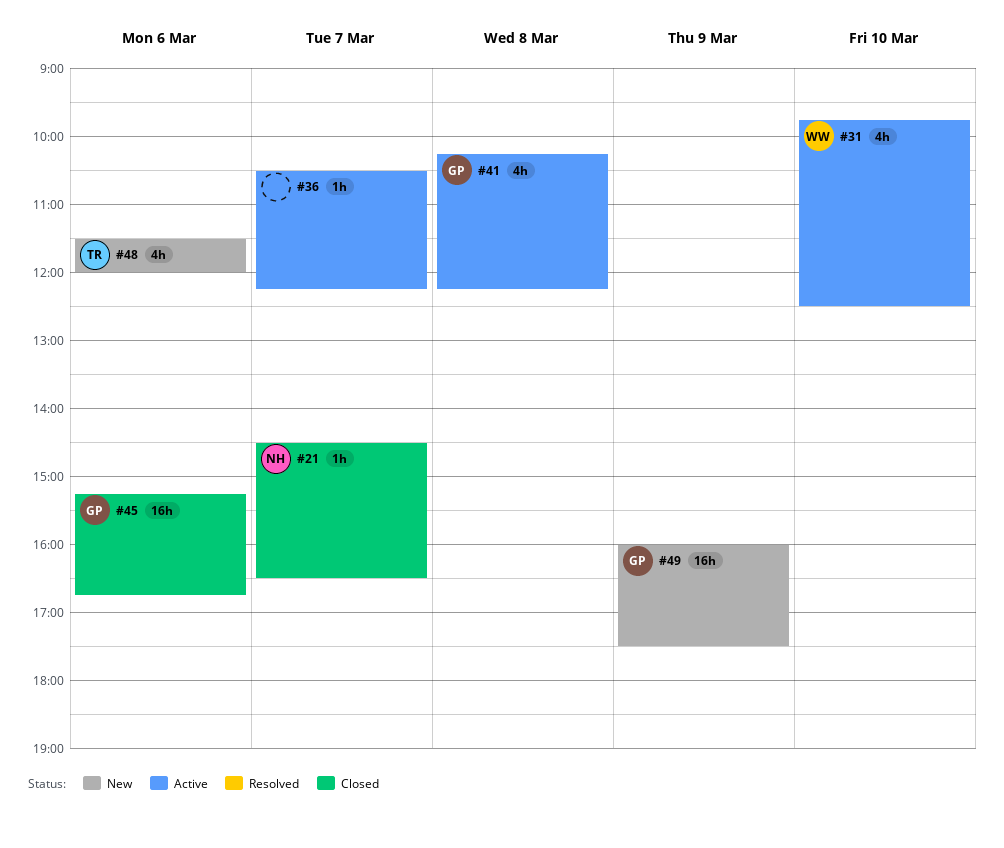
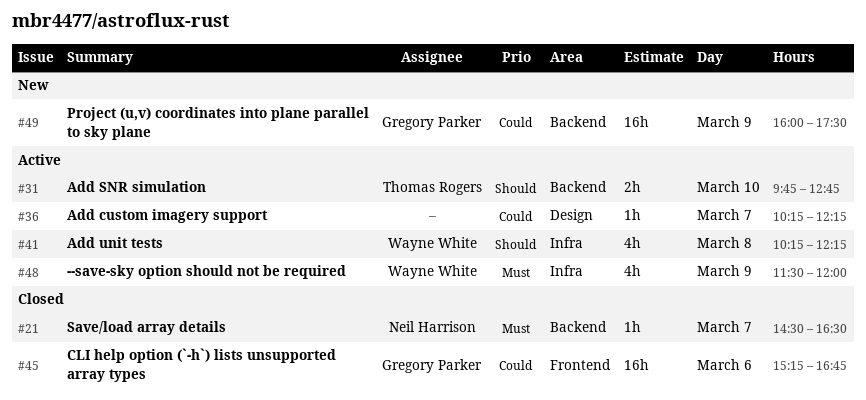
#31, owner: Wayne White -> Thomas Rogers
#31, estimate: 4h -> 2h
#31, ends: 12:30 -> 12:45
#36, begins: 10:30 -> 10:15
#41, owner: Gregory Parker -> Wayne White
#48, status: New -> Active
#48, owner: Thomas Rogers -> Wayne White
#48, day: Mar 6 -> Mar 9

